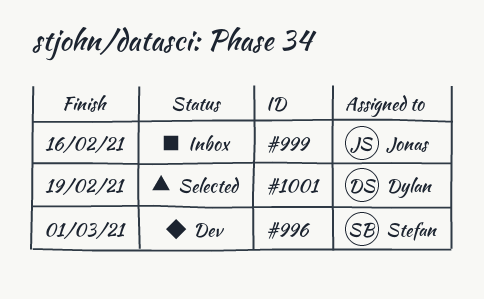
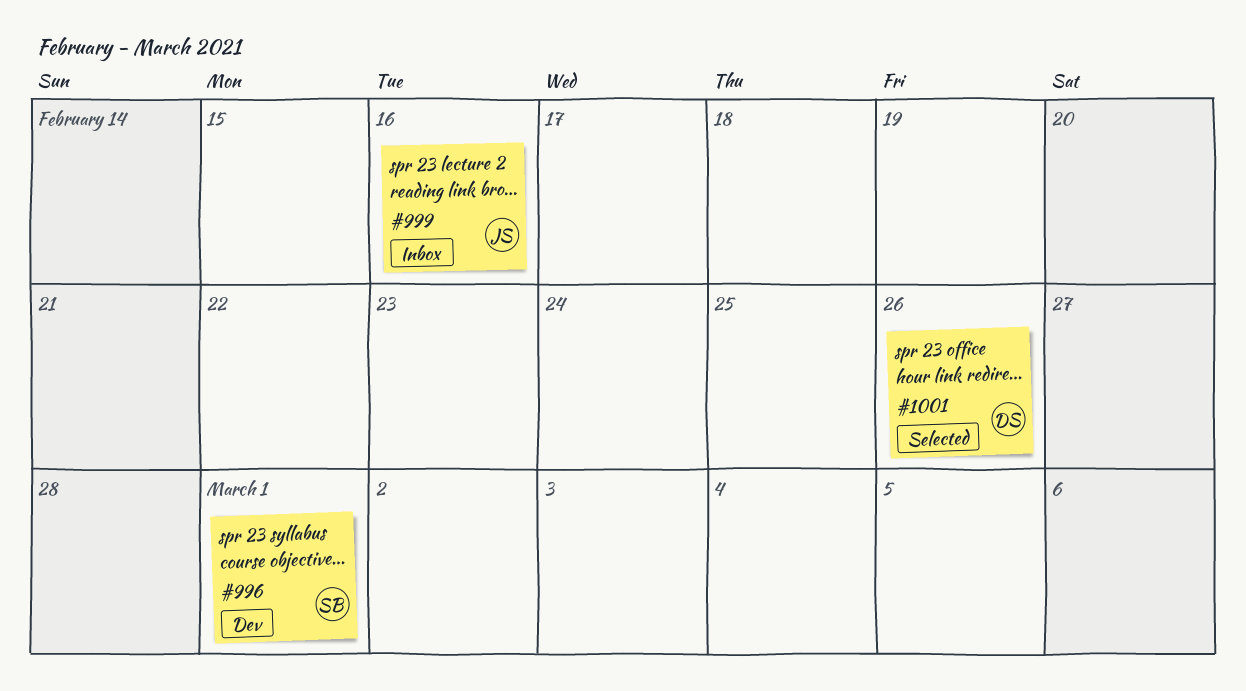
#1001, due: Feb 19 -> Feb 26

